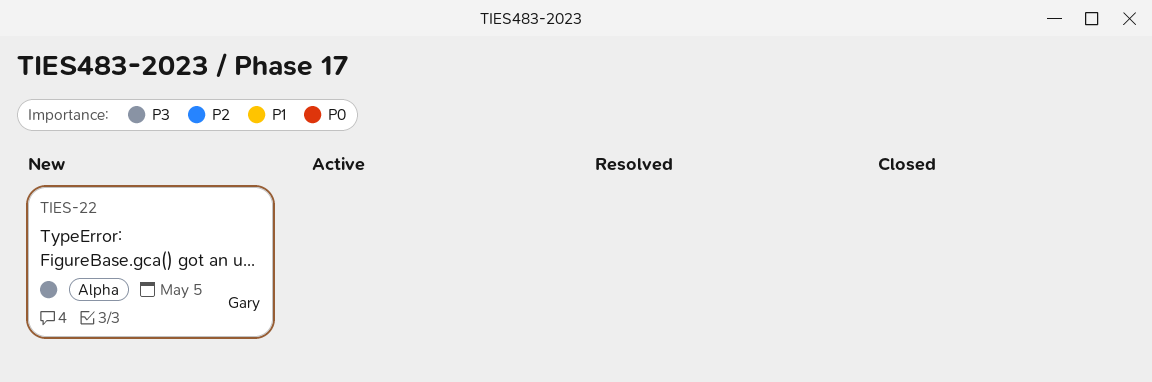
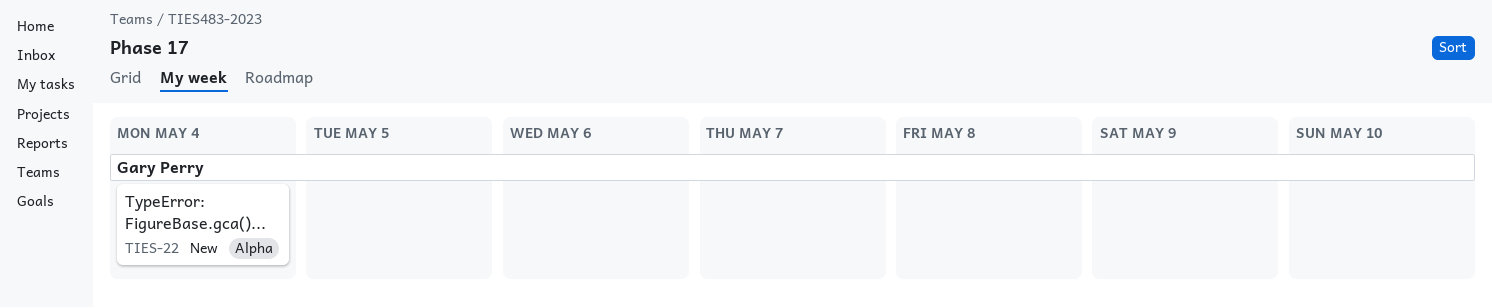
TIES-22, due: May 5 -> May 4

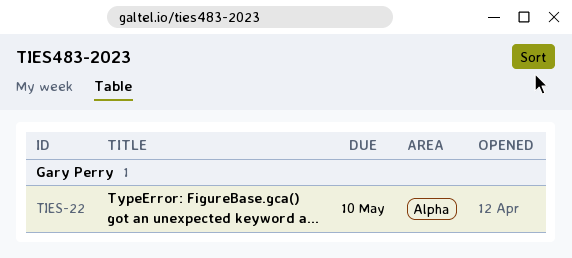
TIES-22, due: May 4 -> May 10

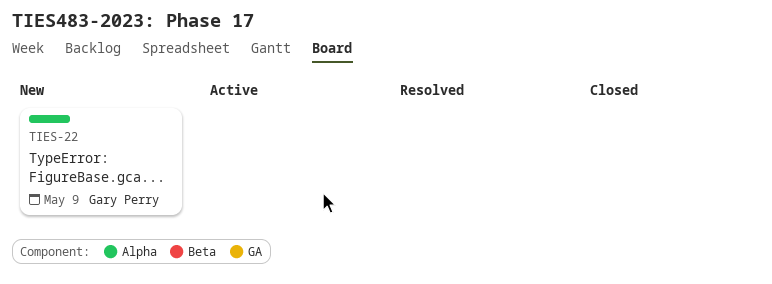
TIES-22, due: May 10 -> May 9

